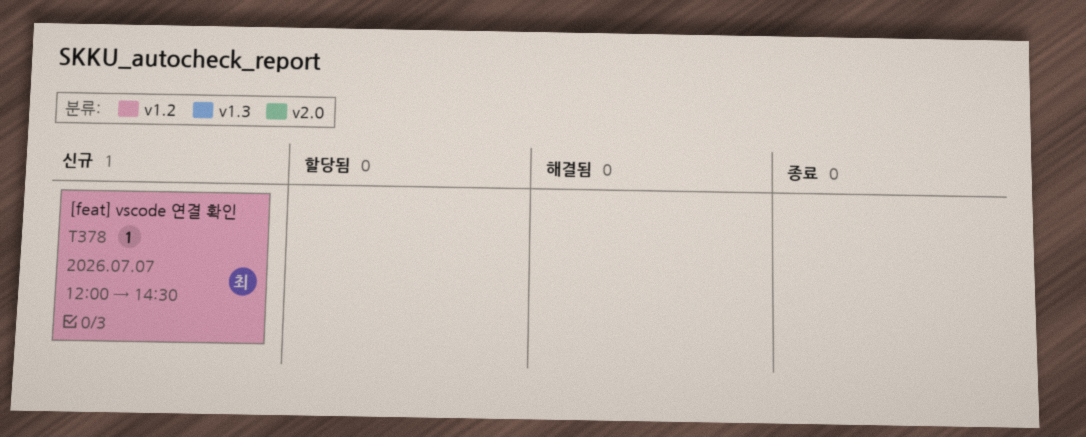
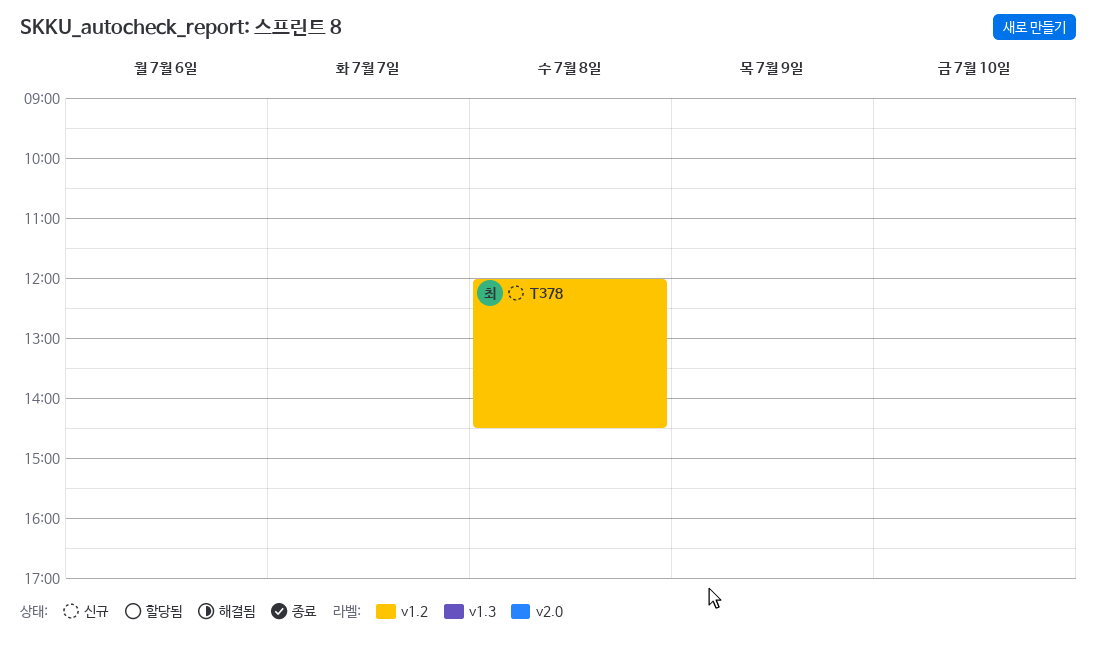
T378, day: Jul 7 -> Jul 8

